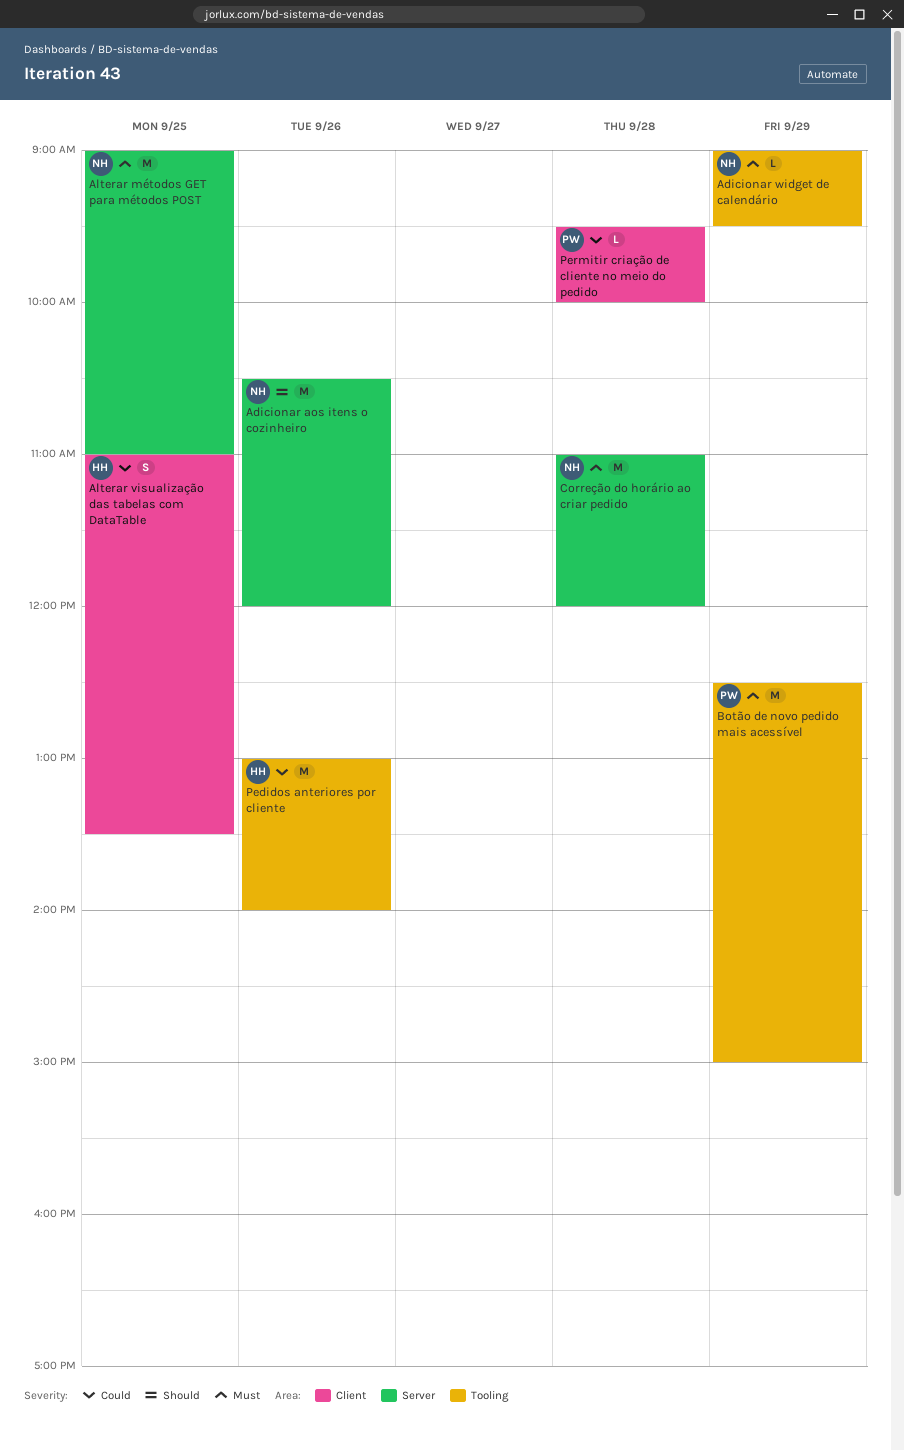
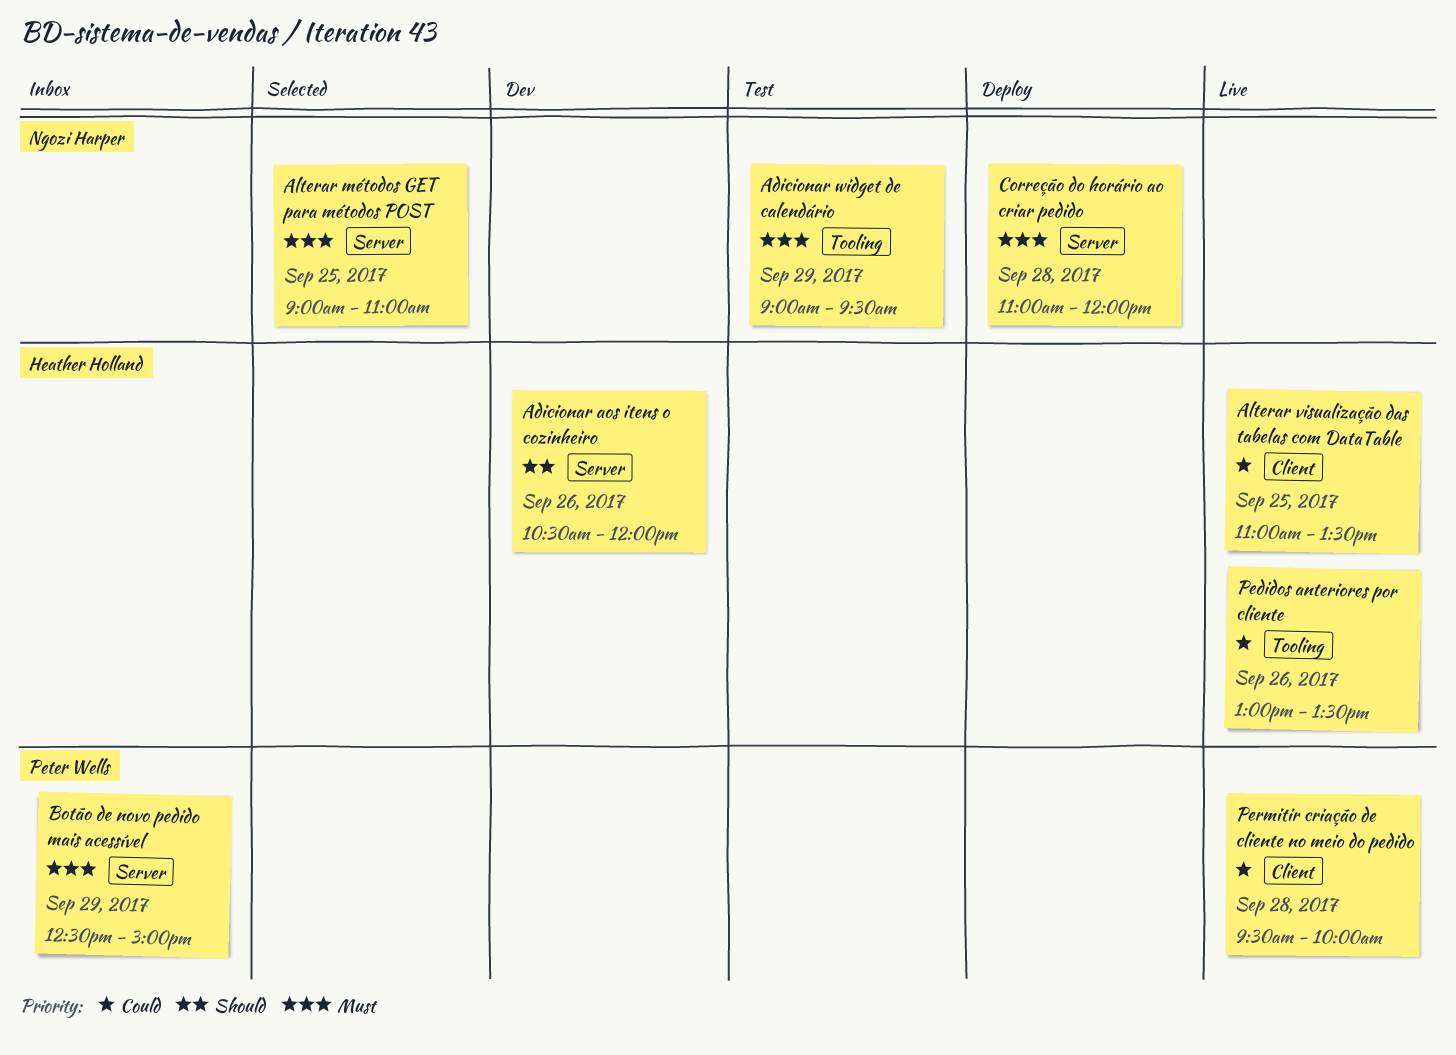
Adicionar aos itens o cozinheiro, owner: Ngozi Harper -> Heather Holland
Botão de novo pedido mais acessível, label: Tooling -> Server
Pedidos anteriores por cliente, ends: 14:00 -> 13:30

